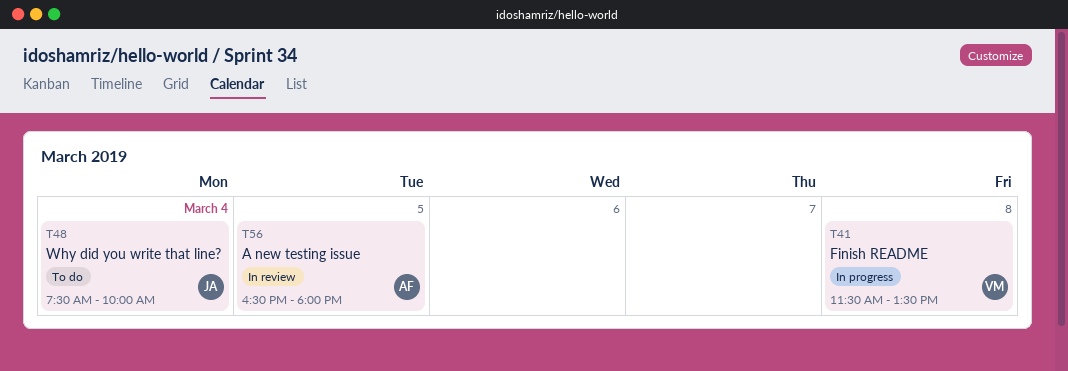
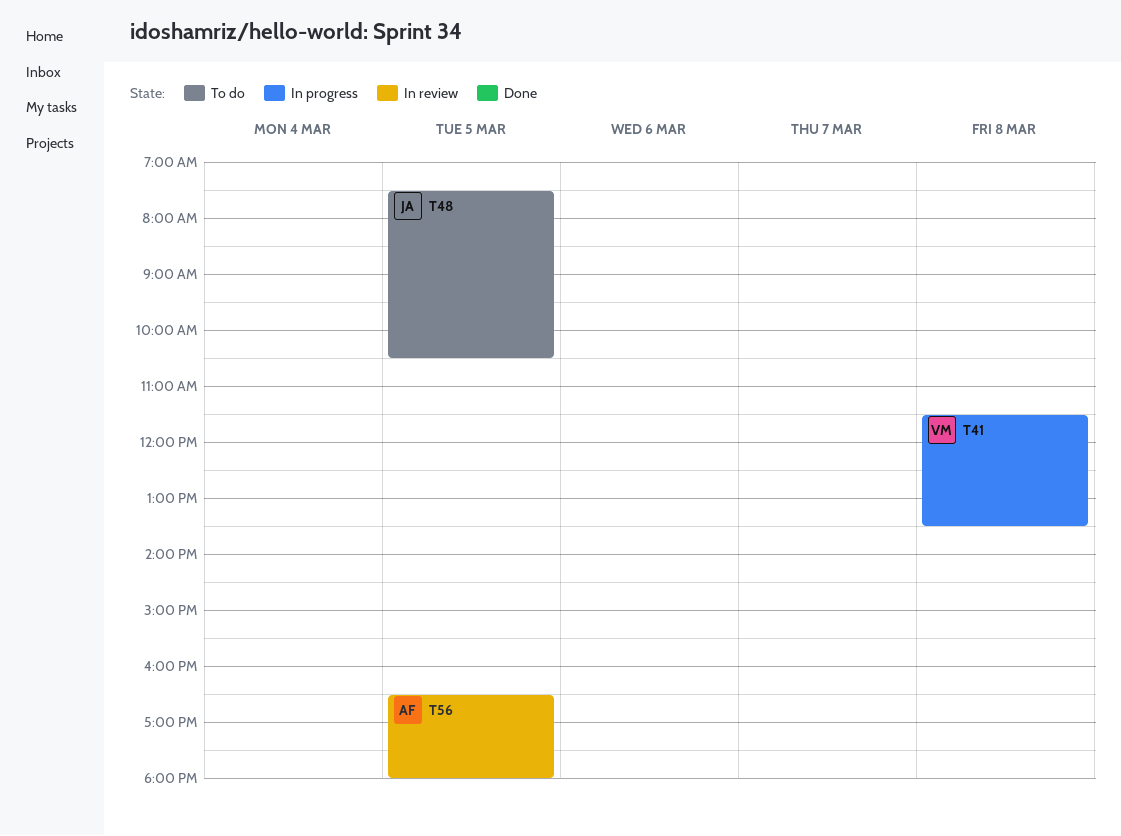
T48, day: Mar 4 -> Mar 5
T48, ends: 10:00 -> 10:30

